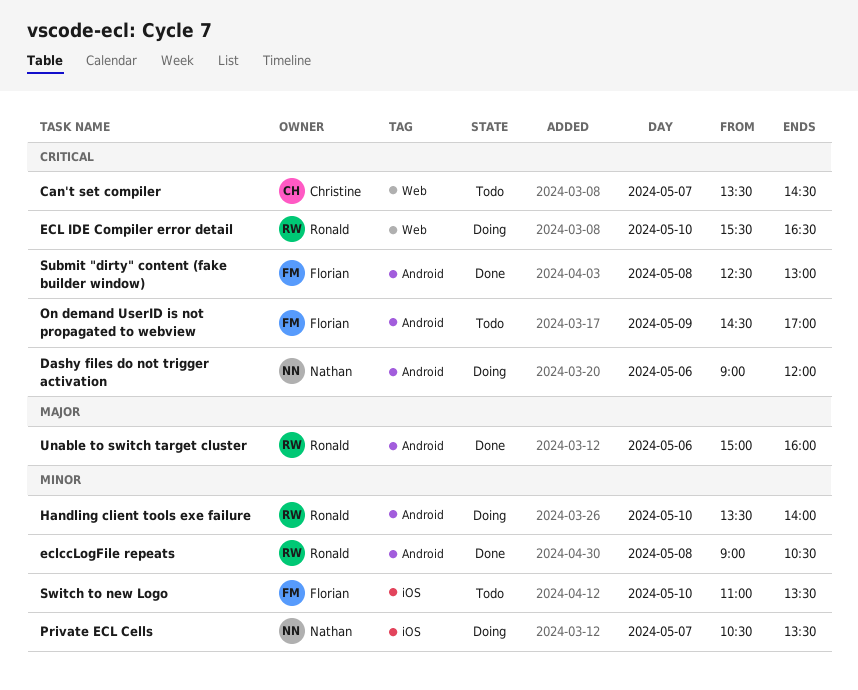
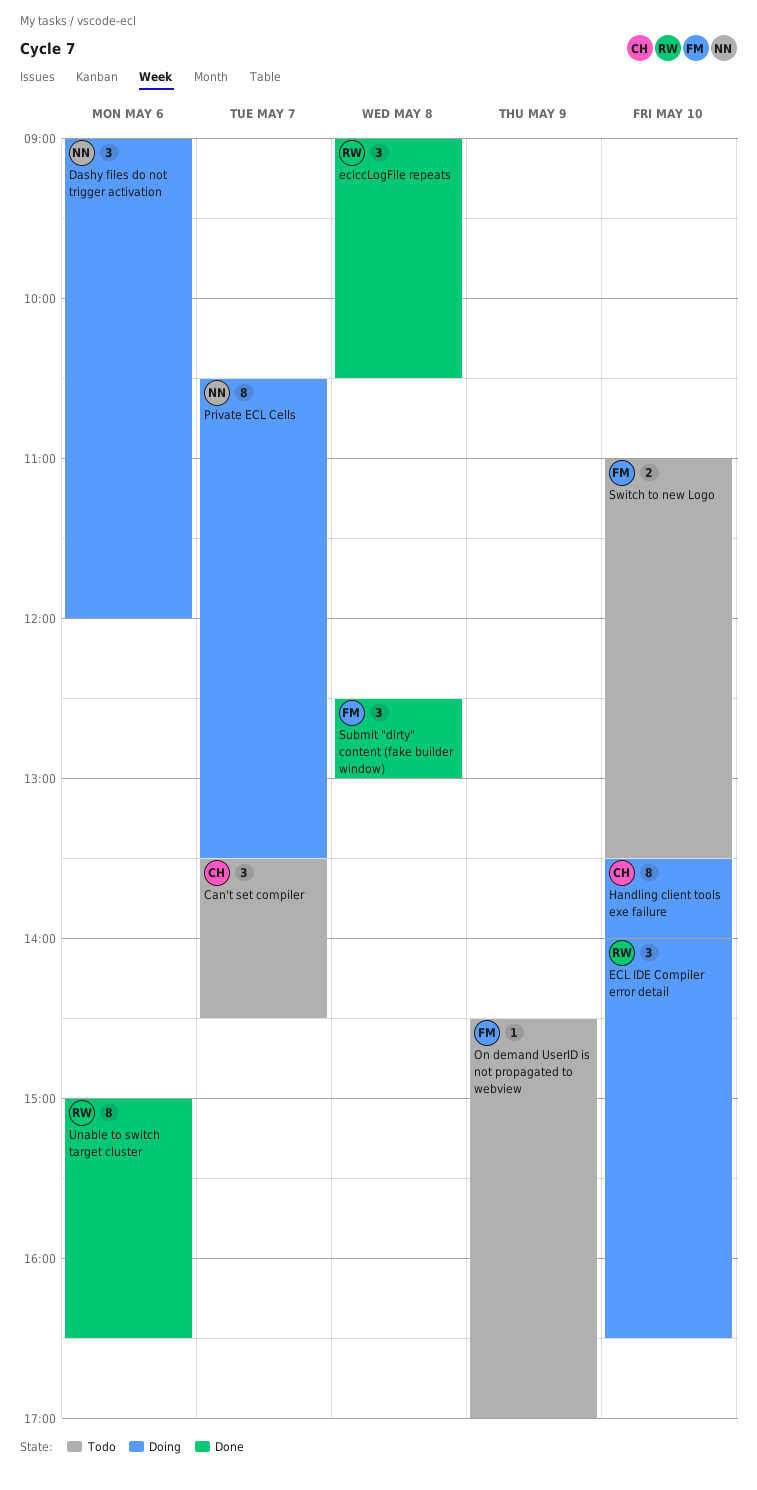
ECL IDE Compiler error detail, begins: 15:30 -> 14:00
Handling client tools exe failure, owner: Ronald -> Christine
Unable to switch target cluster, ends: 16:00 -> 16:30

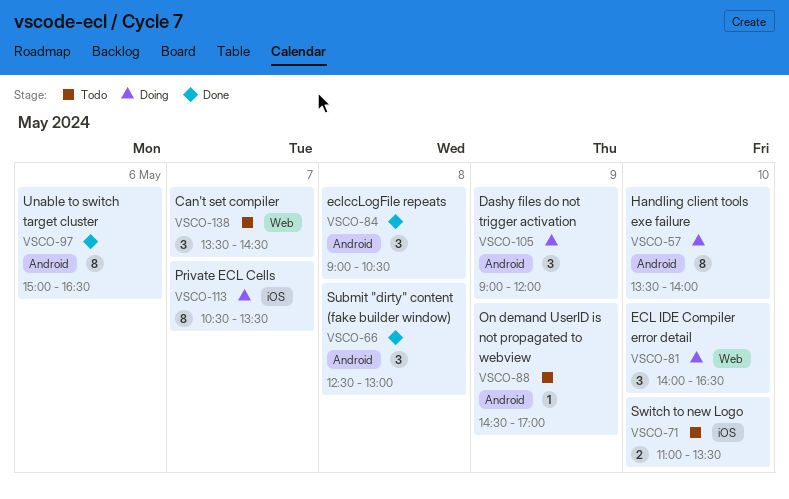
Dashy files do not trigger activation, day: May 6 -> May 9

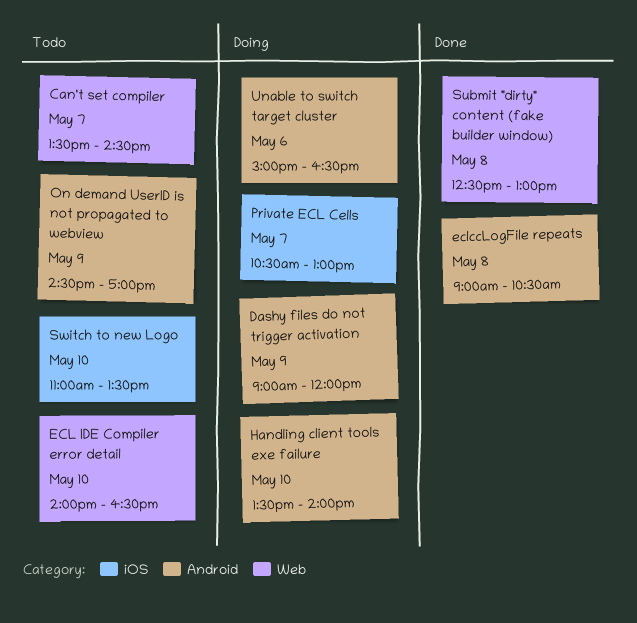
ECL IDE Compiler error detail, status: Doing -> Todo
Private ECL Cells, ends: 13:30 -> 13:00
Submit "dirty" content (fake builder window), label: Android -> Web
Unable to switch target cluster, status: Done -> Doing

